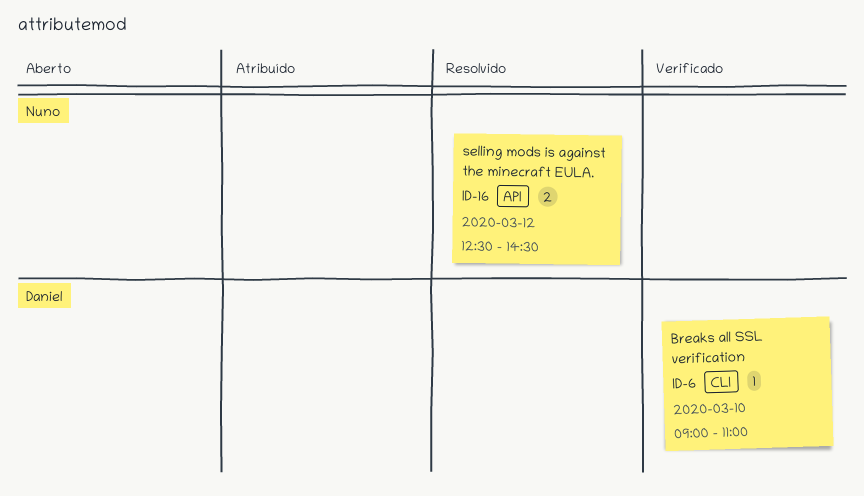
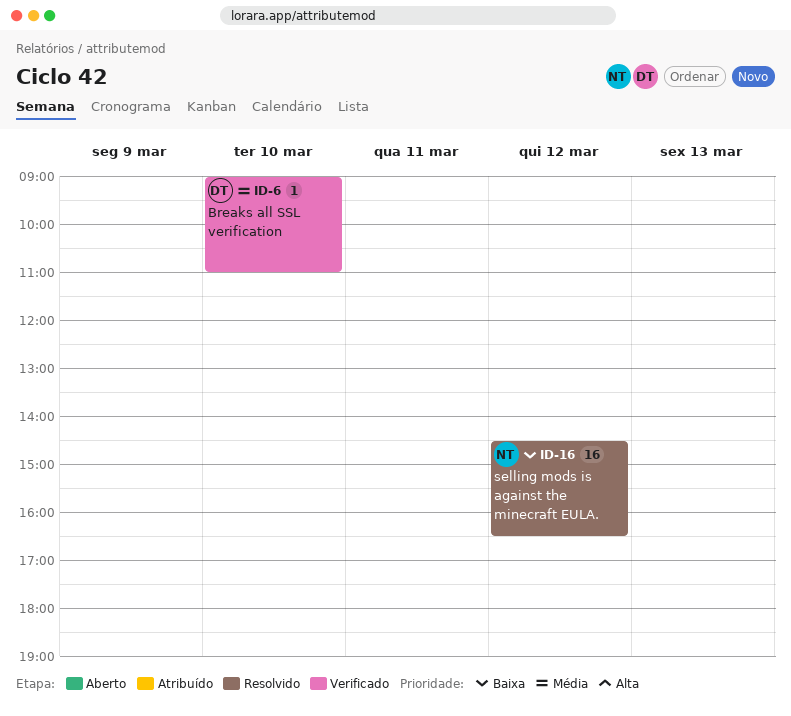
ID-16, estimate: 2 -> 16
ID-16, begins: 12:30 -> 14:30
ID-16, ends: 14:30 -> 16:30

